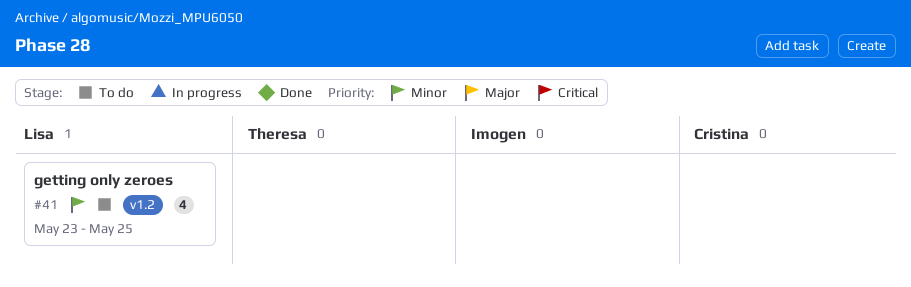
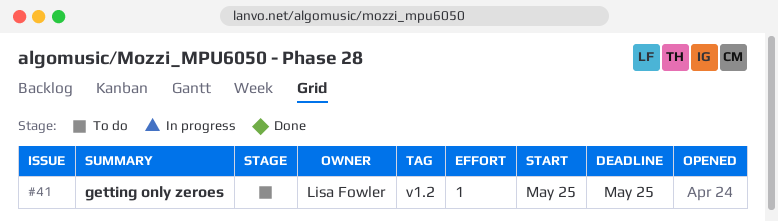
#41, estimate: 4 -> 1
#41, start: May 23 -> May 25

